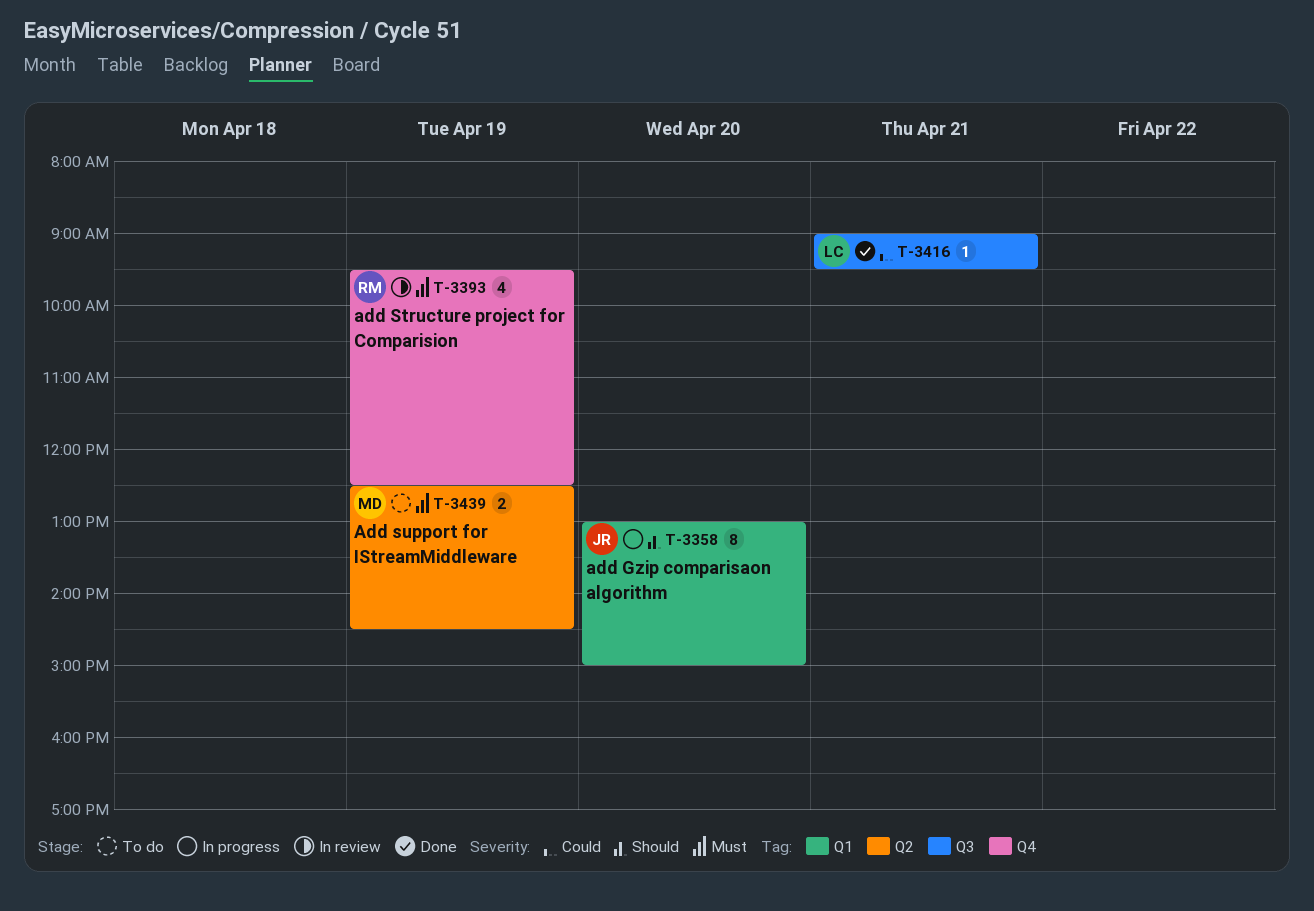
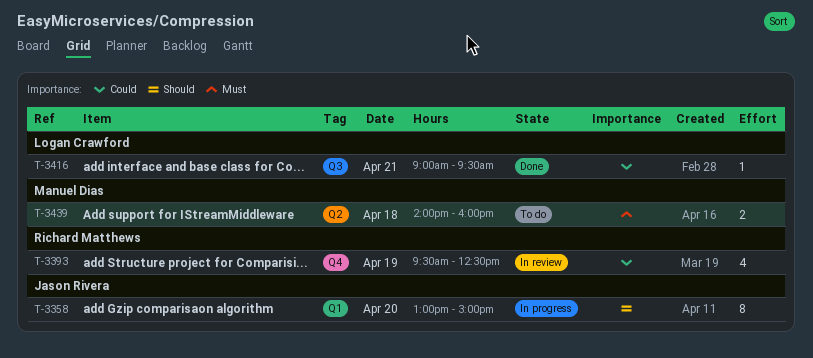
T-3393, priority: Must -> Could
T-3439, day: Apr 19 -> Apr 18
T-3439, begins: 12:30 -> 14:00
T-3439, ends: 14:30 -> 16:00

